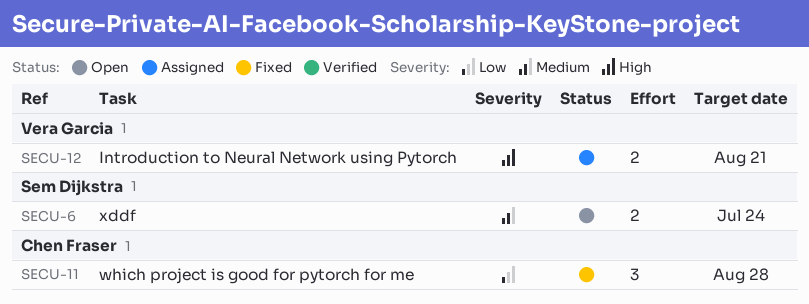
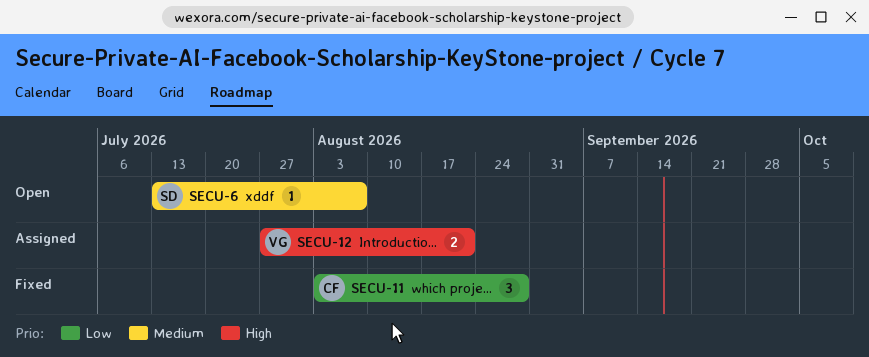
SECU-6, estimate: 2 -> 1
SECU-6, due: Jul 24 -> Aug 7

